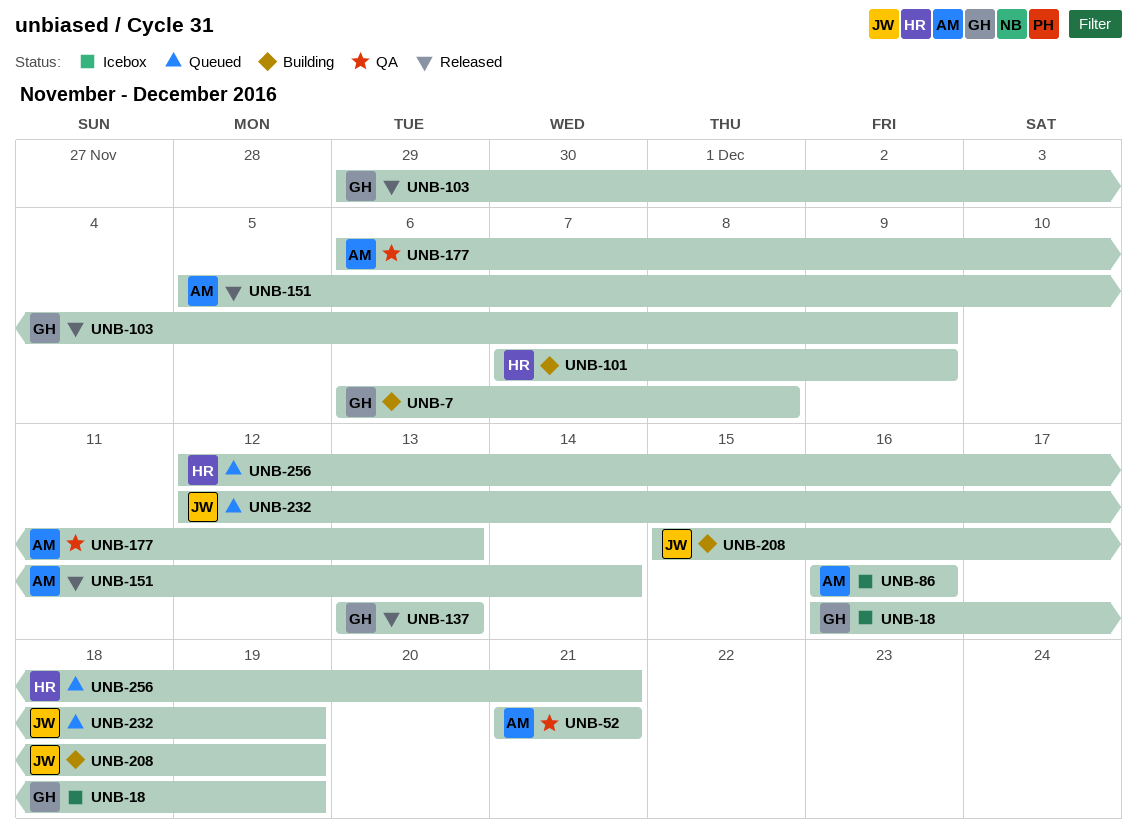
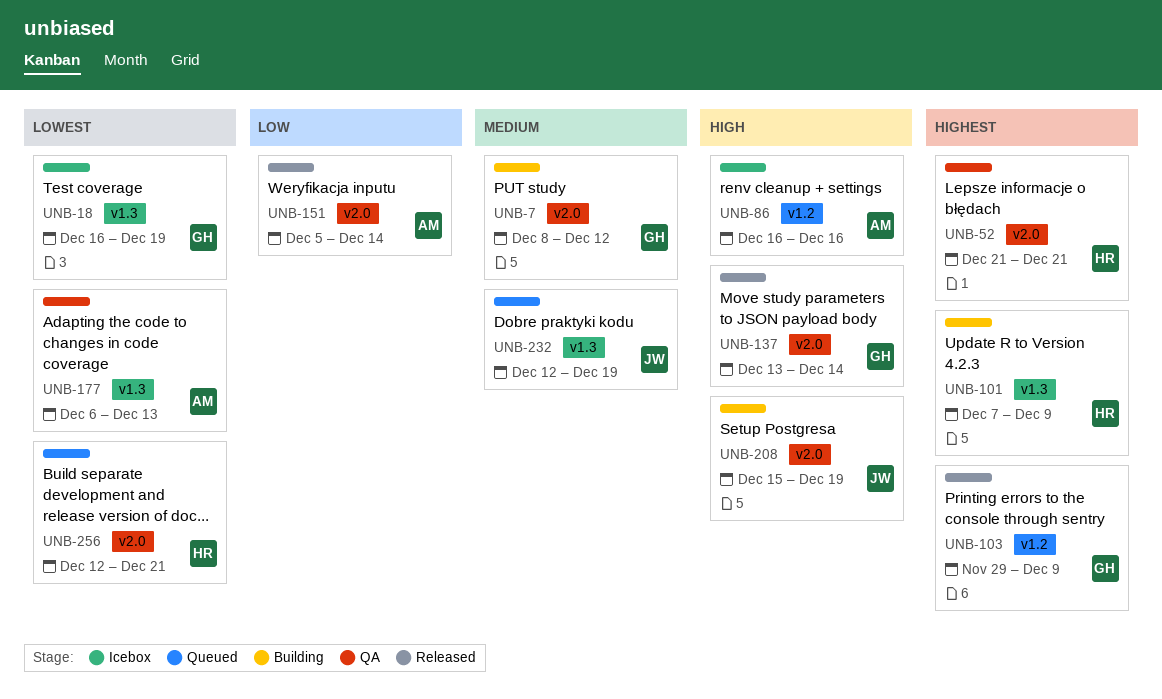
UNB-7, start: Dec 6 -> Dec 8
UNB-7, due: Dec 8 -> Dec 12
UNB-52, owner: AM -> HR
UNB-137, due: Dec 13 -> Dec 14

